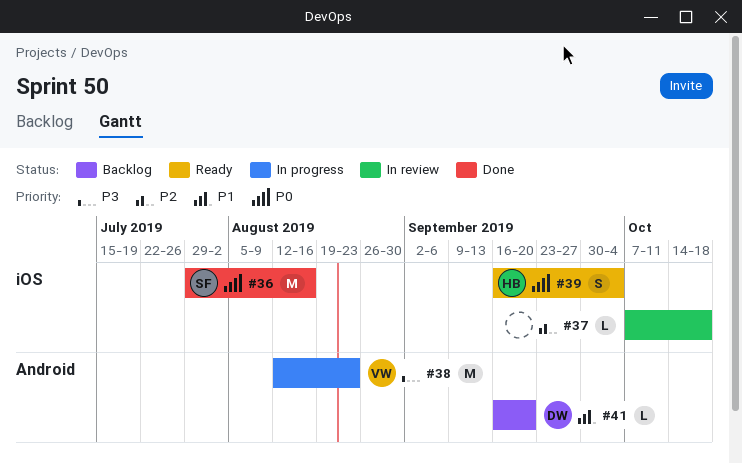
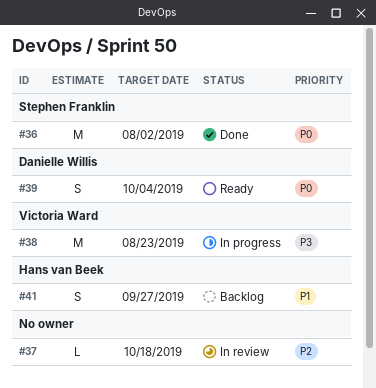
#36, due: Aug 16 -> Aug 2
#39, owner: Hans van Beek -> Danielle Willis
#41, owner: Danielle Willis -> Hans van Beek
#41, estimate: L -> S
#41, due: Sep 20 -> Sep 27

